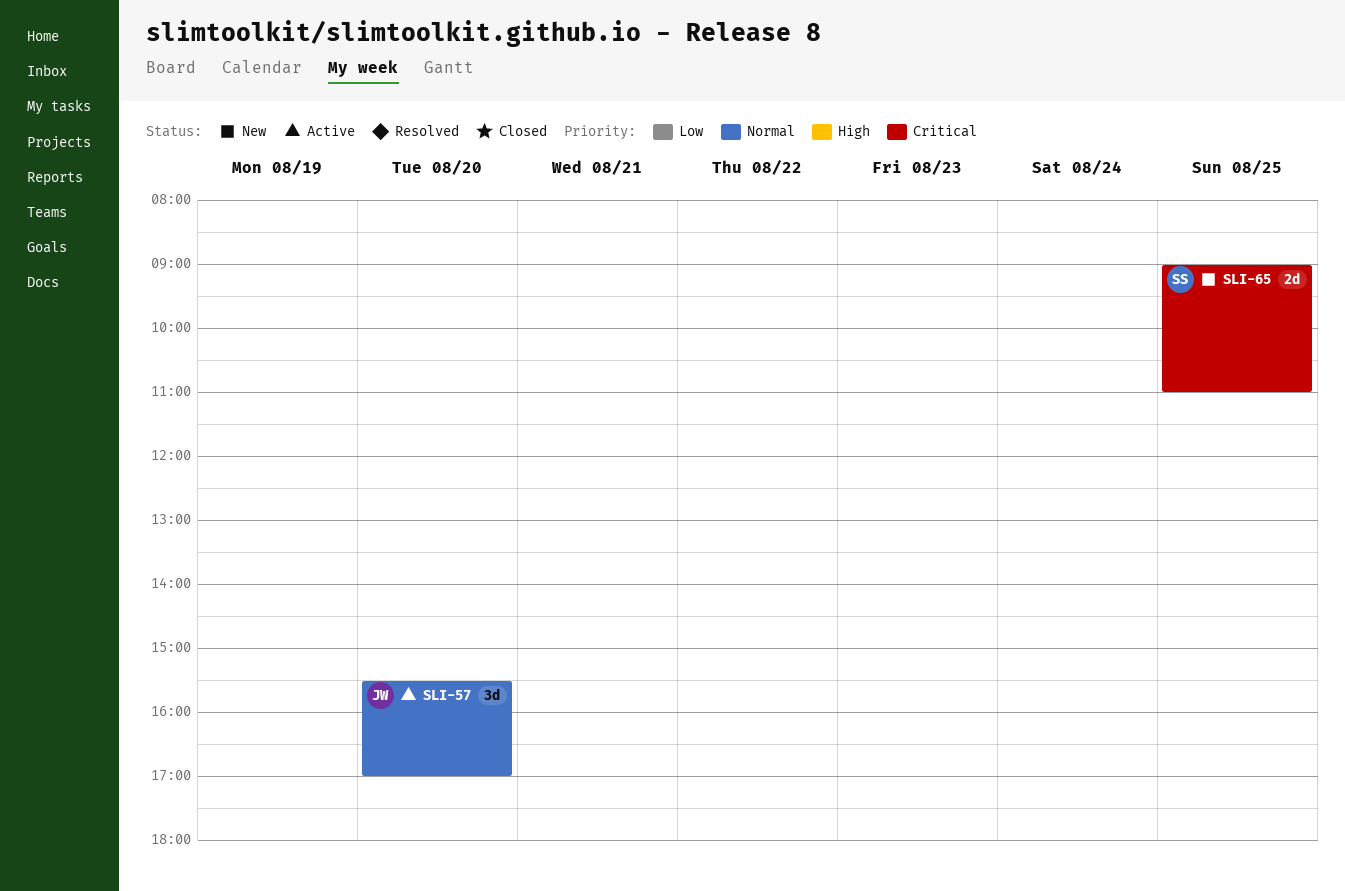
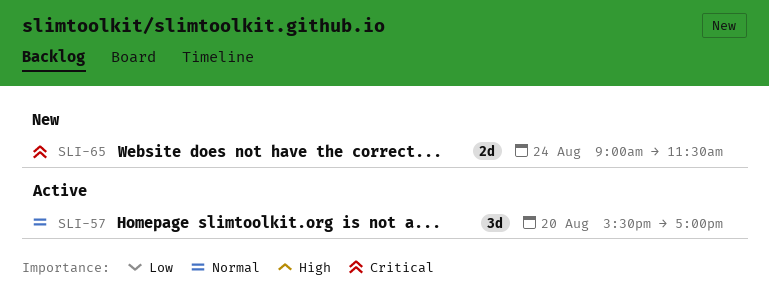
SLI-65, day: Aug 25 -> Aug 24
SLI-65, ends: 11:00 -> 11:30

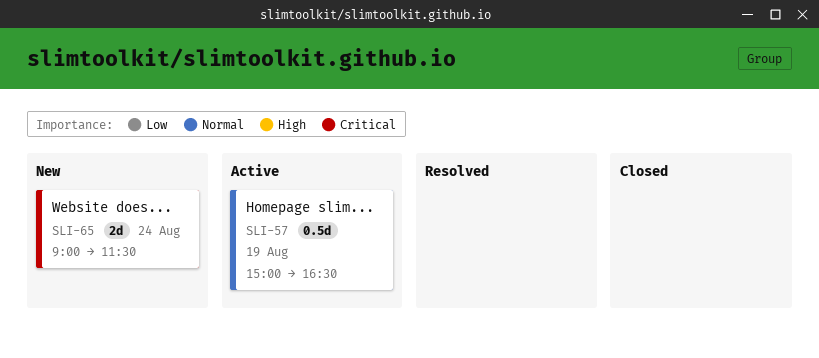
SLI-57, estimate: 3d -> 0.5d
SLI-57, day: Aug 20 -> Aug 19
SLI-57, begins: 15:30 -> 15:00
SLI-57, ends: 17:00 -> 16:30

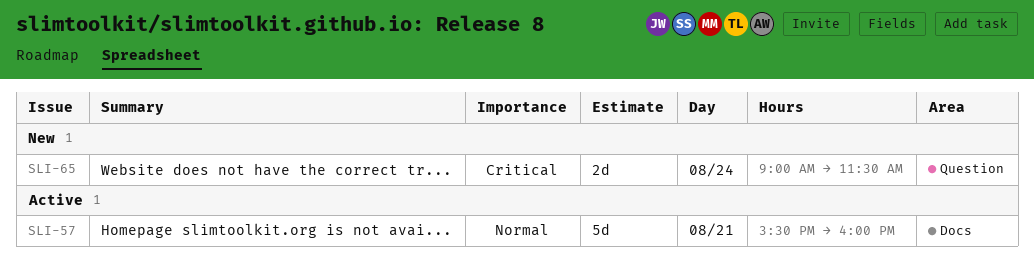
SLI-57, estimate: 0.5d -> 5d
SLI-57, day: Aug 19 -> Aug 21
SLI-57, begins: 15:00 -> 15:30
SLI-57, ends: 16:30 -> 16:00

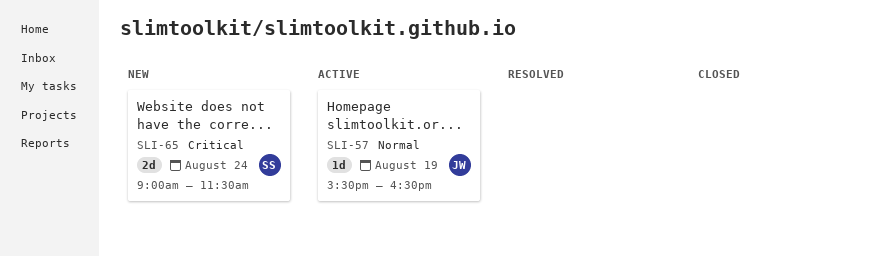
SLI-57, estimate: 5d -> 1d
SLI-57, day: Aug 21 -> Aug 19
SLI-57, ends: 16:00 -> 16:30

